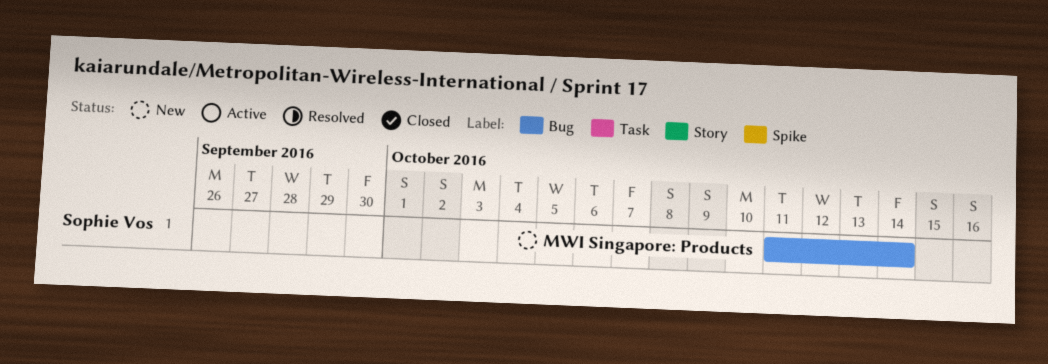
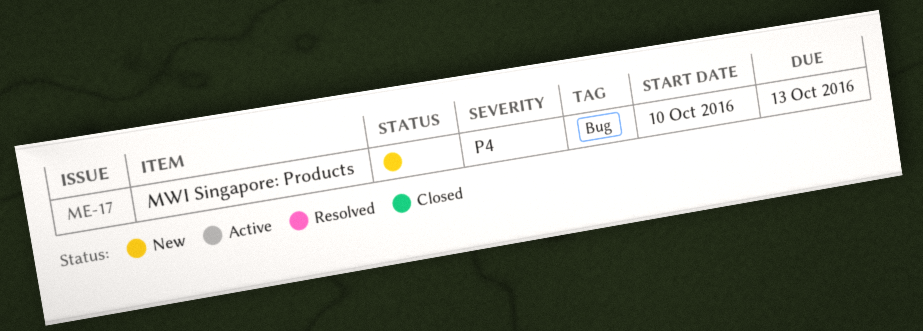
MWI Singapore: Products, start: Oct 11 -> Oct 10
MWI Singapore: Products, due: Oct 14 -> Oct 13

